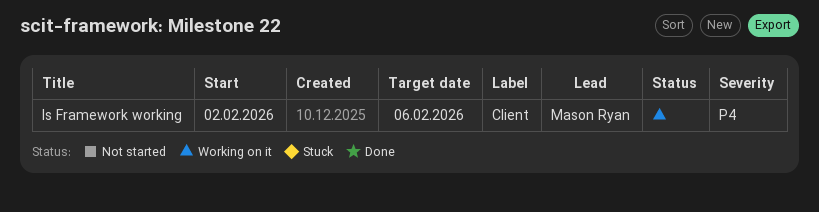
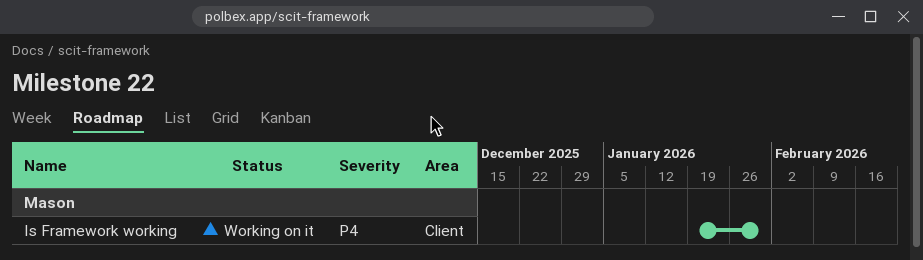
Is Framework working, start: Feb 2 -> Jan 19
Is Framework working, due: Feb 6 -> Jan 30

